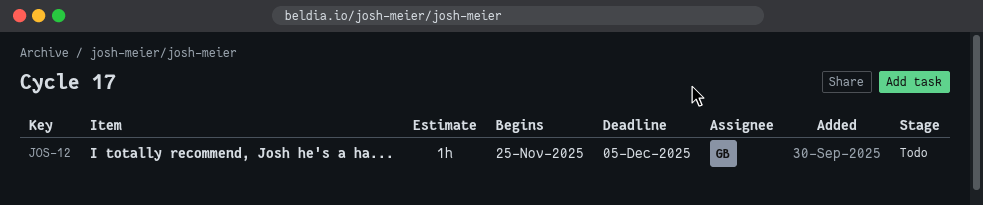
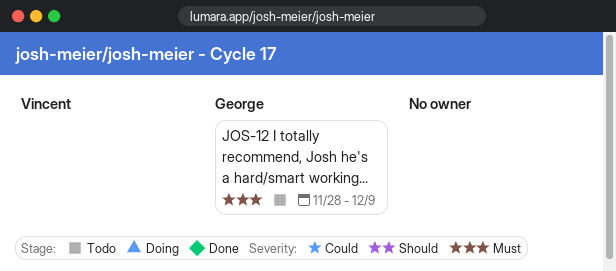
JOS-12, start: Nov 25 -> Nov 28
JOS-12, due: Dec 5 -> Dec 9

